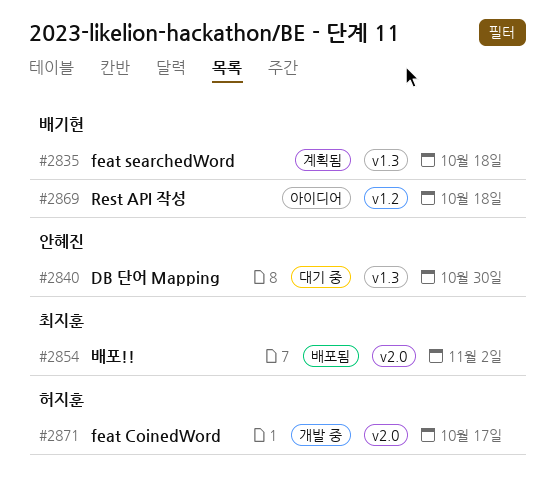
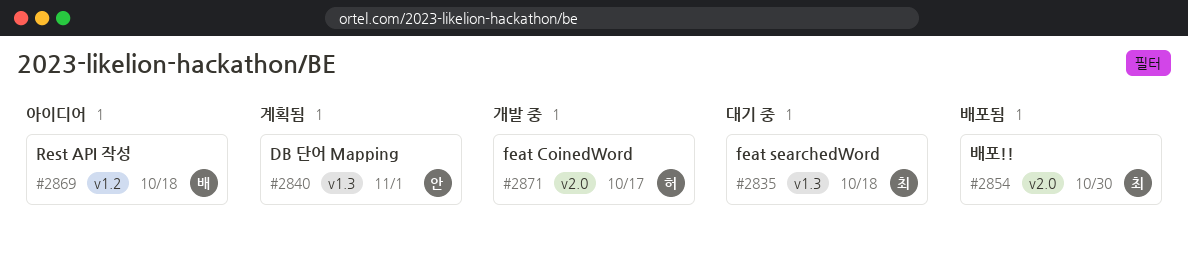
#2835, status: 계획됨 -> 대기 중
#2835, owner: 배기현 -> 최지훈
#2840, status: 대기 중 -> 계획됨
#2840, due: Oct 30 -> Nov 1
#2854, due: Nov 2 -> Oct 30

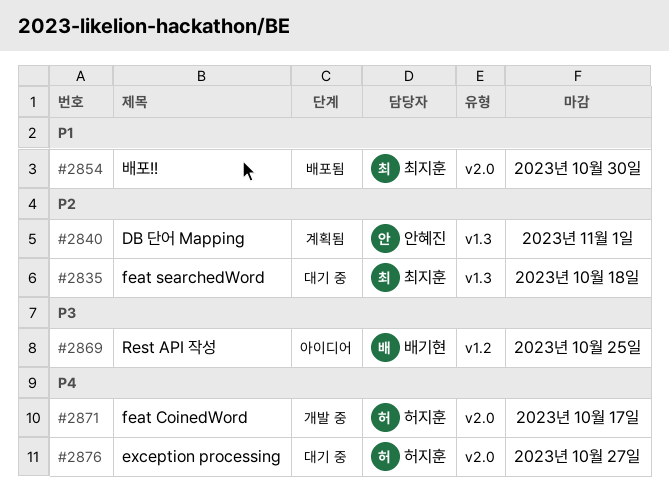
#2869, due: Oct 18 -> Oct 25
#2876: none -> present

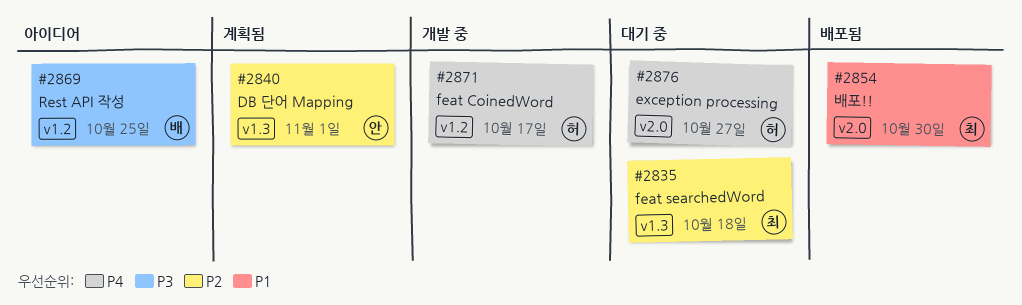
#2871, label: v2.0 -> v1.2

